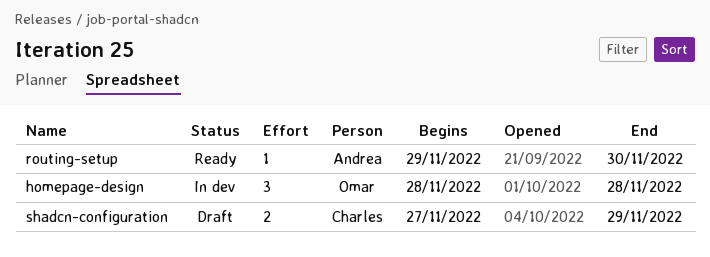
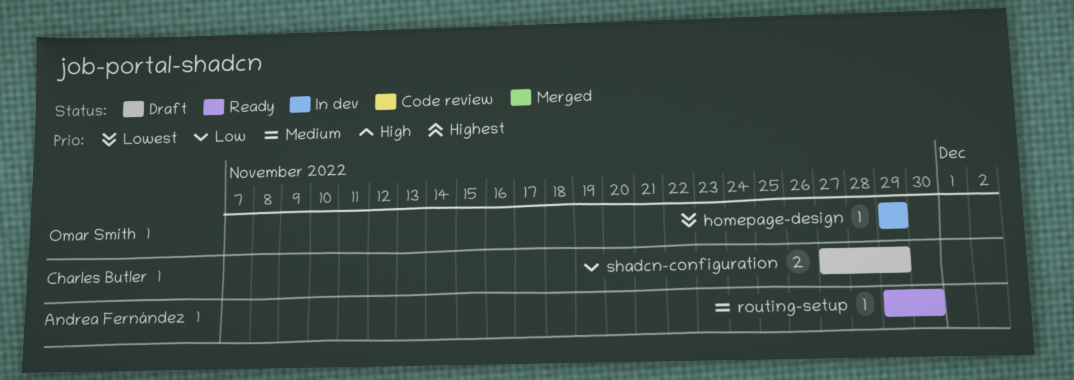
homepage-design, estimate: 3 -> 1
homepage-design, start: Nov 28 -> Nov 29
homepage-design, due: Nov 28 -> Nov 29

